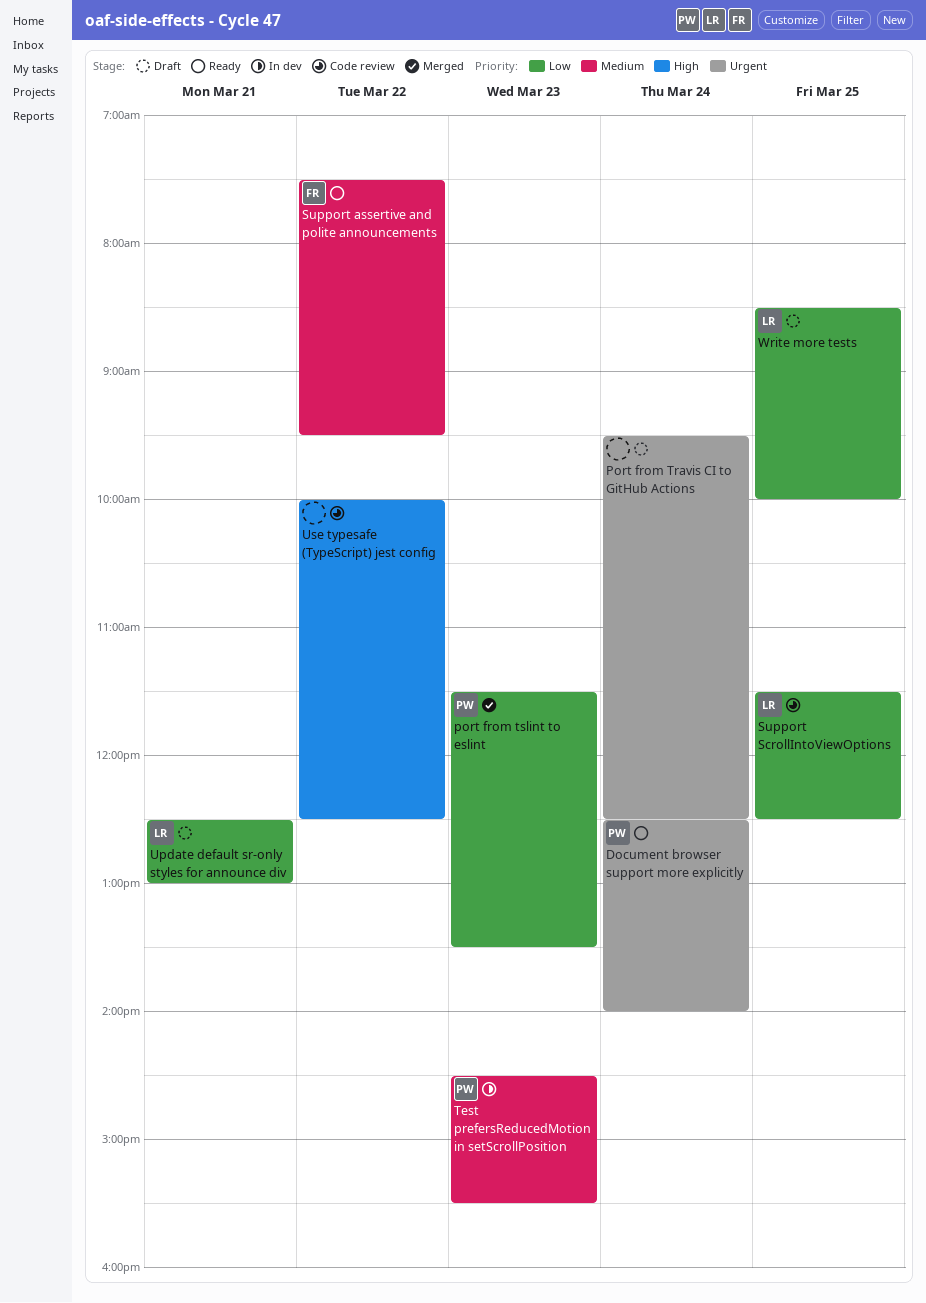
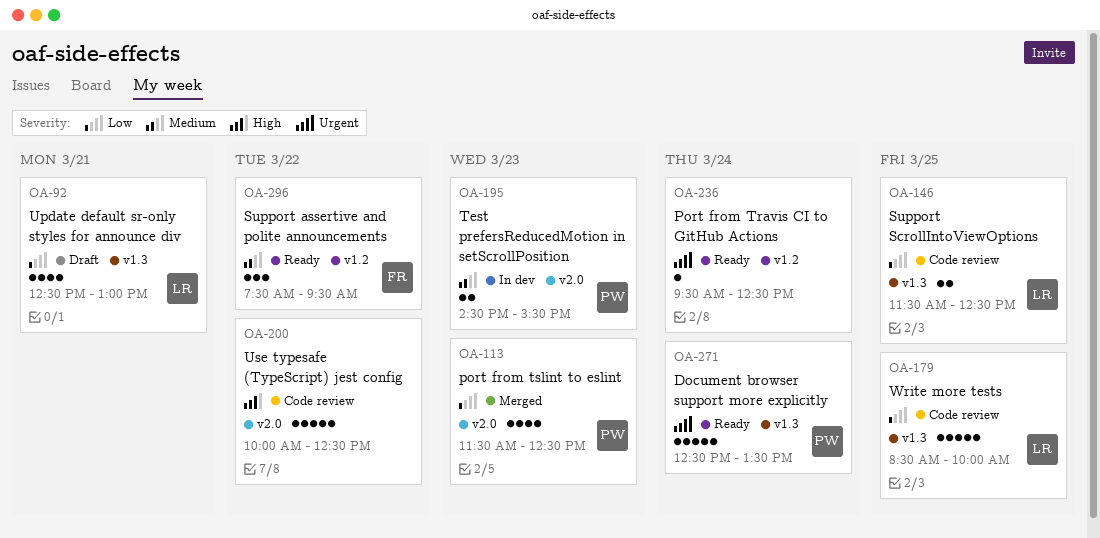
Document browser support more explicitly, ends: 14:00 -> 13:30
Port from Travis CI to GitHub Actions, status: Draft -> Ready
port from tslint to eslint, ends: 13:30 -> 12:30
Write more tests, status: Draft -> Code review

